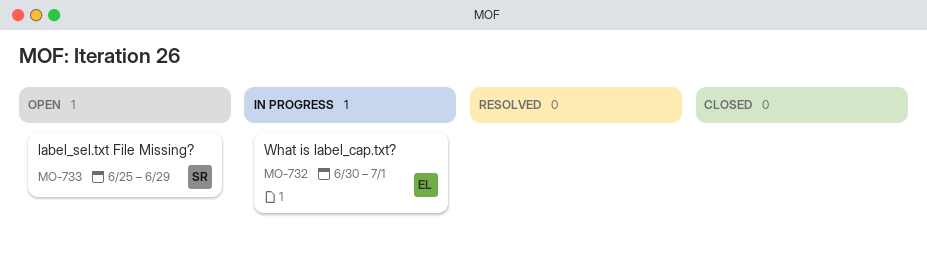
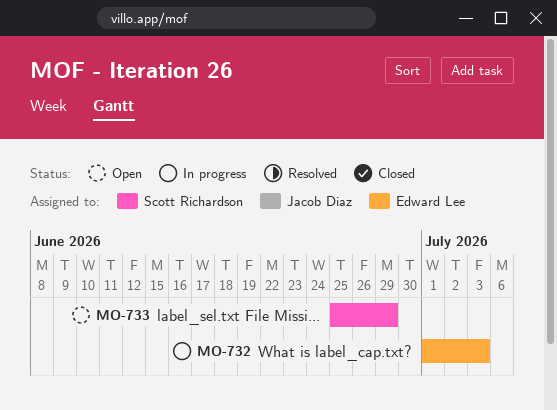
MO-732, start: Jun 30 -> Jul 1
MO-732, due: Jul 1 -> Jul 3

